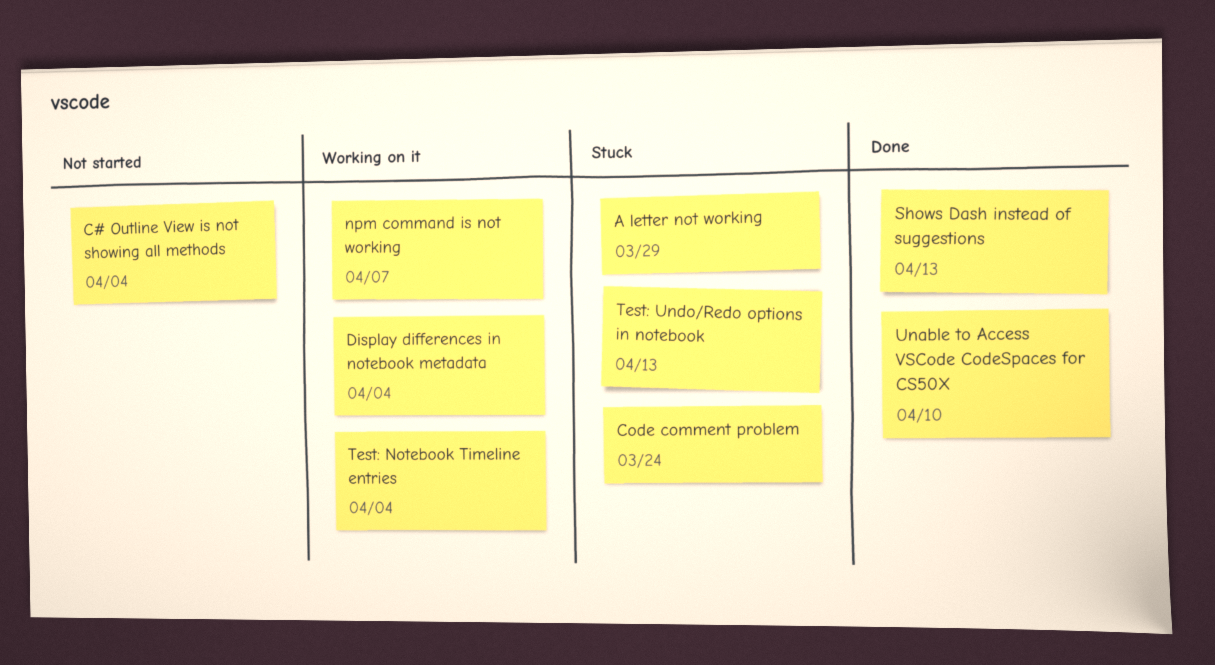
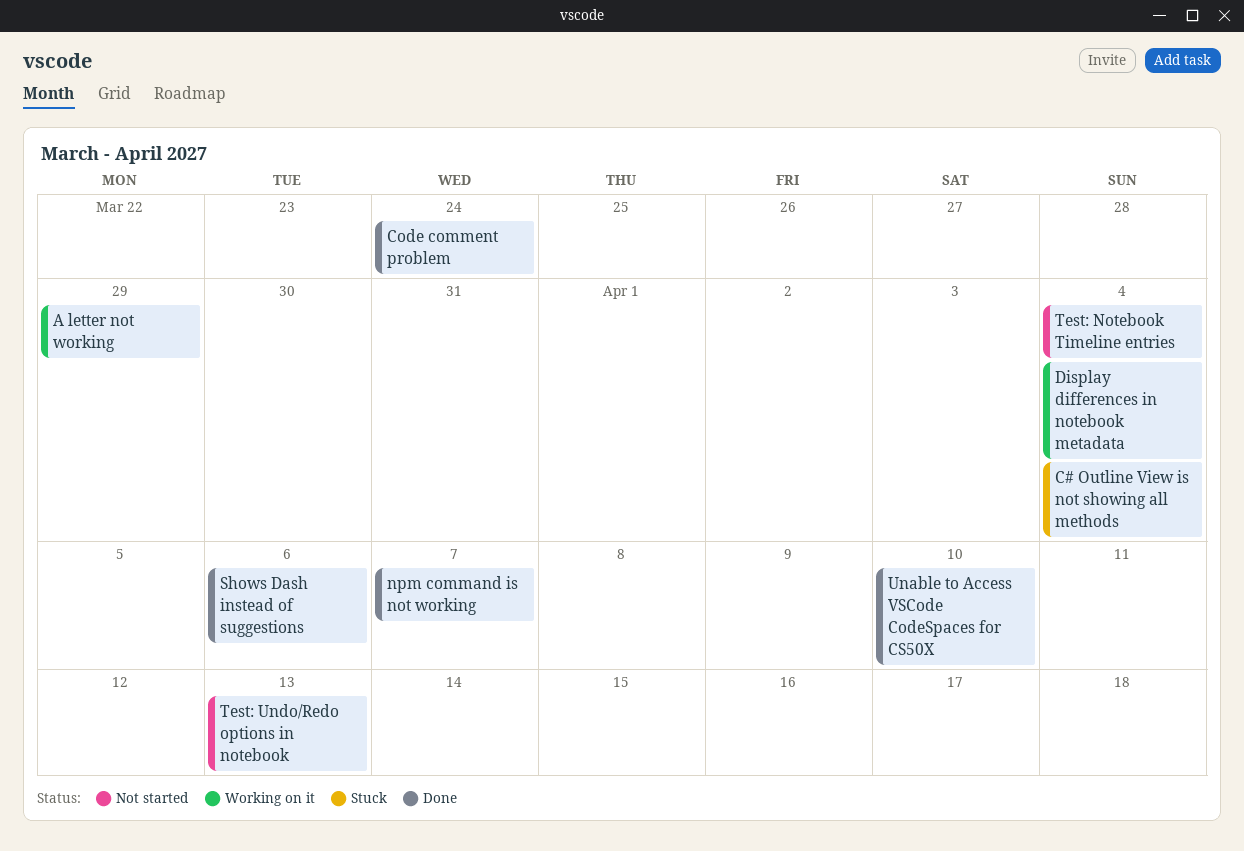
A letter not working, status: Stuck -> Working on it
C# Outline View is not showing all methods, status: Not started -> Stuck
Code comment problem, status: Stuck -> Done
npm command is not working, status: Working on it -> Done
Shows Dash instead of suggestions, due: Apr 13 -> Apr 6
Test: Notebook Timeline entries, status: Working on it -> Not started
Test: Undo/Redo options in notebook, status: Stuck -> Not started

